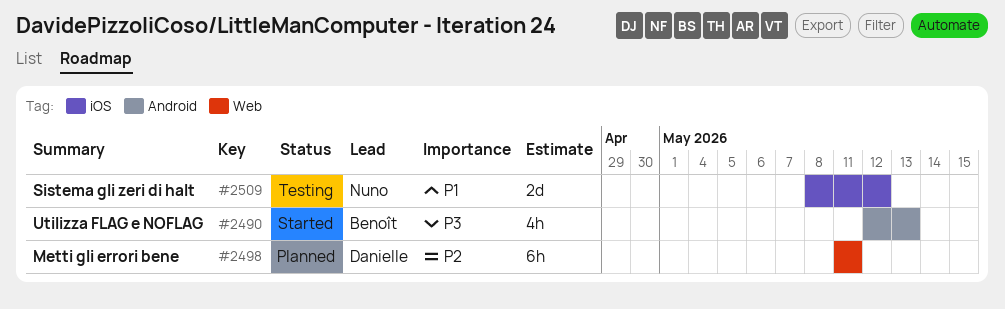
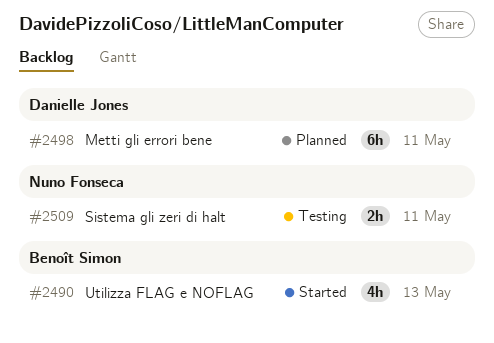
#2509, estimate: 2d -> 2h
#2509, due: May 12 -> May 11

